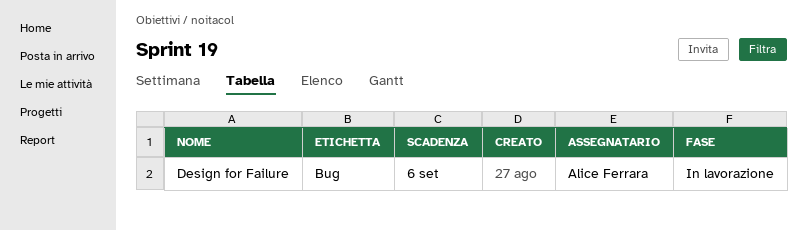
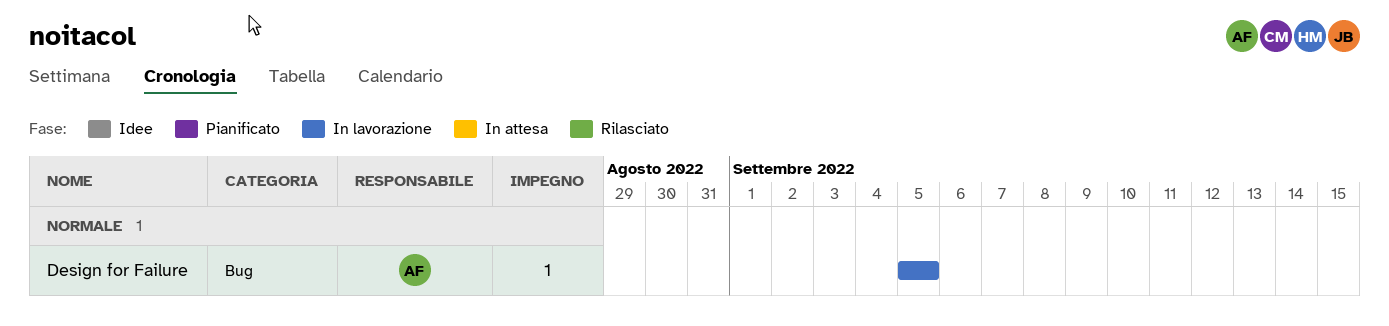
Design for Failure, due: Sep 6 -> Sep 5

